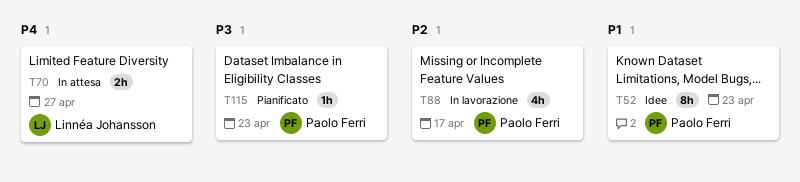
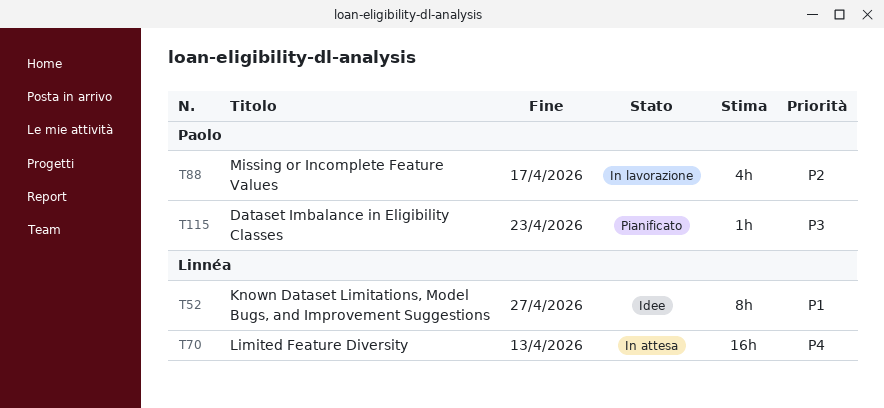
T52, owner: Paolo Ferri -> Linnéa Johansson
T52, due: Apr 23 -> Apr 27
T70, estimate: 2h -> 16h
T70, due: Apr 27 -> Apr 13

